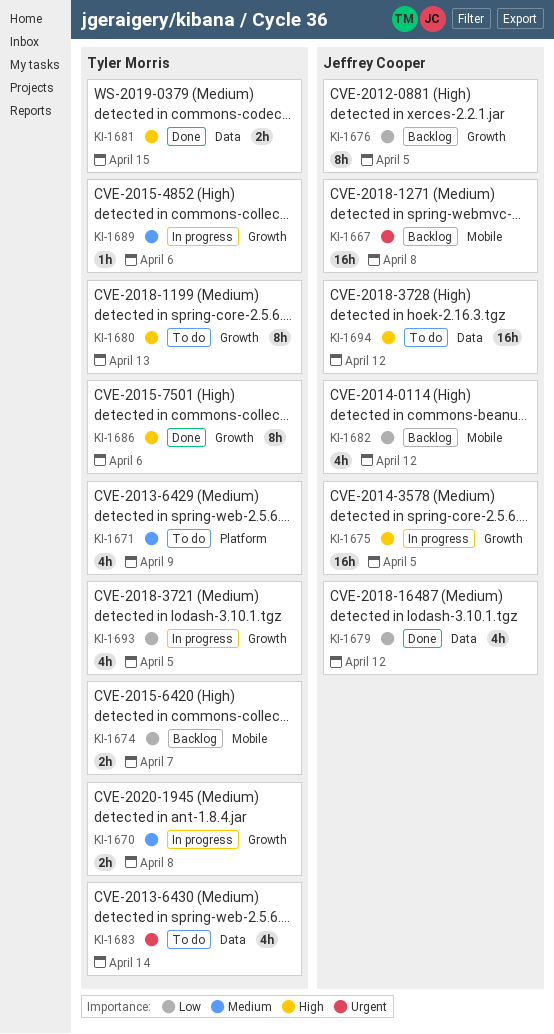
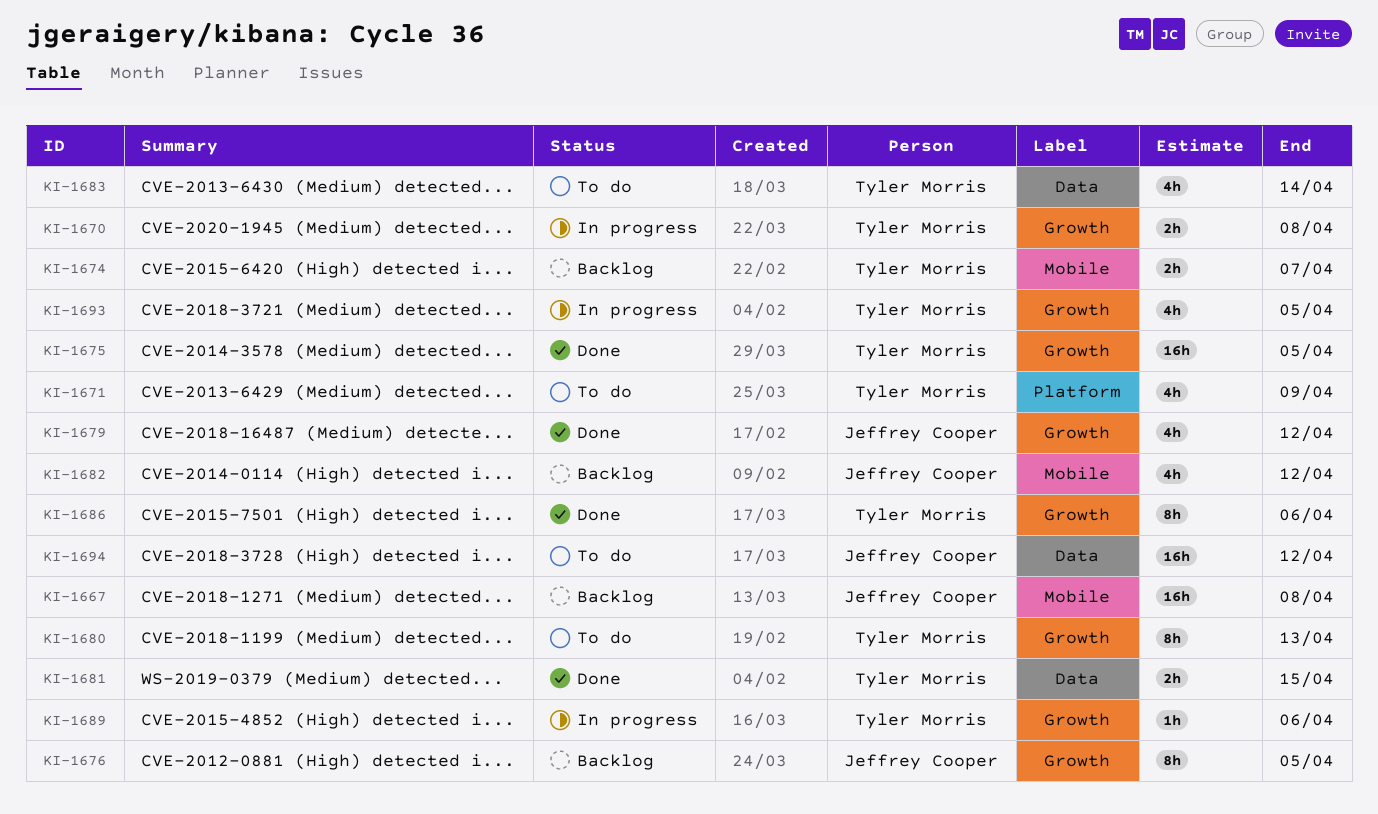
KI-1675, status: In progress -> Done
KI-1675, owner: Jeffrey Cooper -> Tyler Morris
KI-1679, label: Data -> Growth

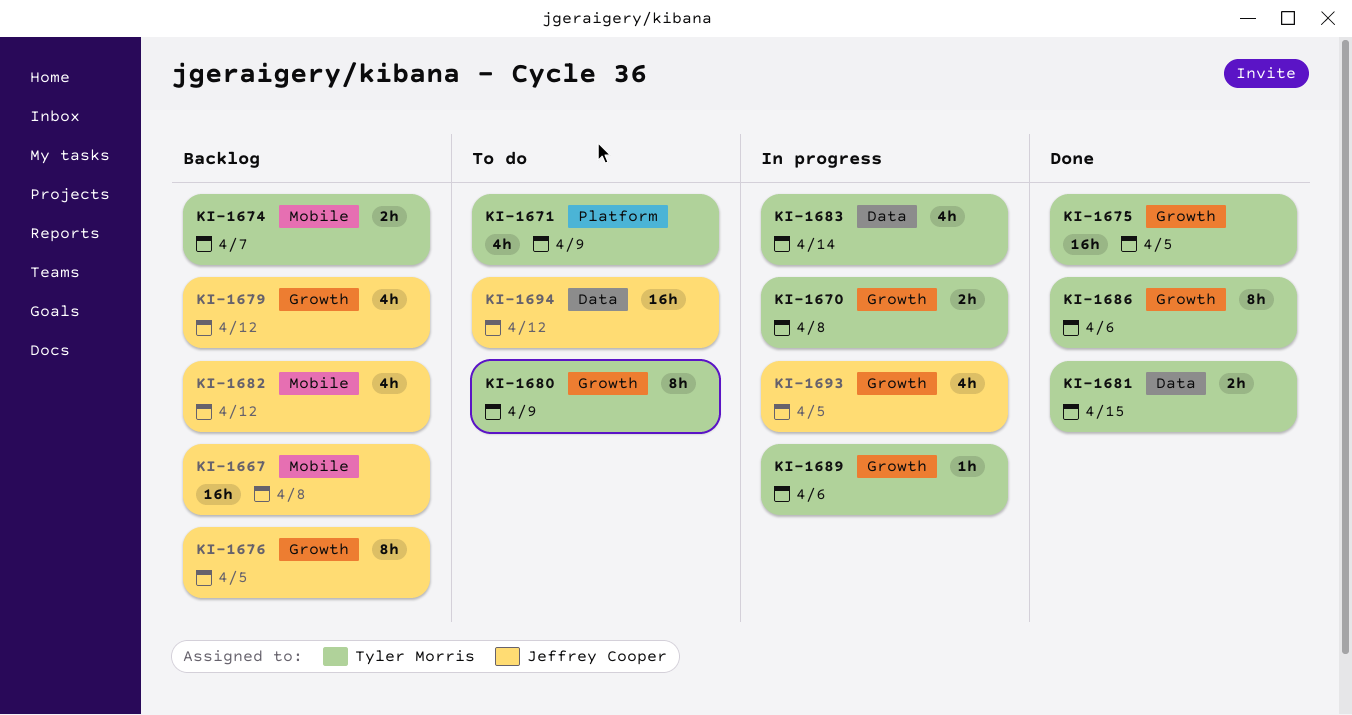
KI-1679, status: Done -> Backlog
KI-1680, due: Apr 13 -> Apr 9
KI-1683, status: To do -> In progress
KI-1693, owner: Tyler Morris -> Jeffrey Cooper

